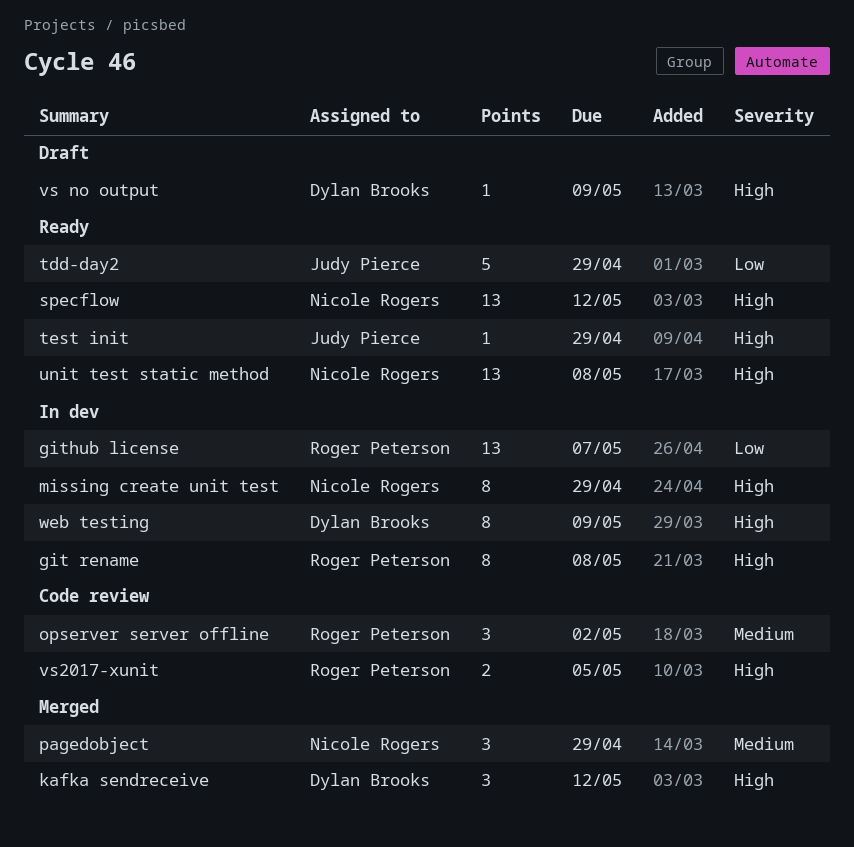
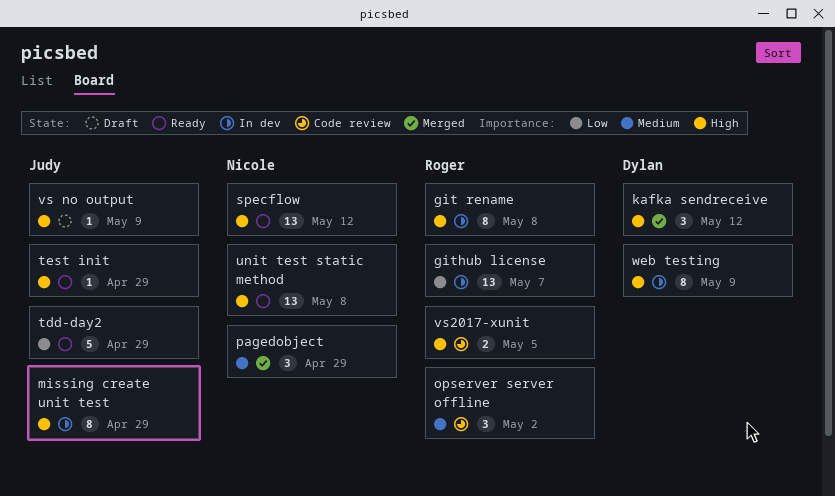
missing create unit test, owner: Nicole Rogers -> Judy Pierce
vs no output, owner: Dylan Brooks -> Judy Pierce

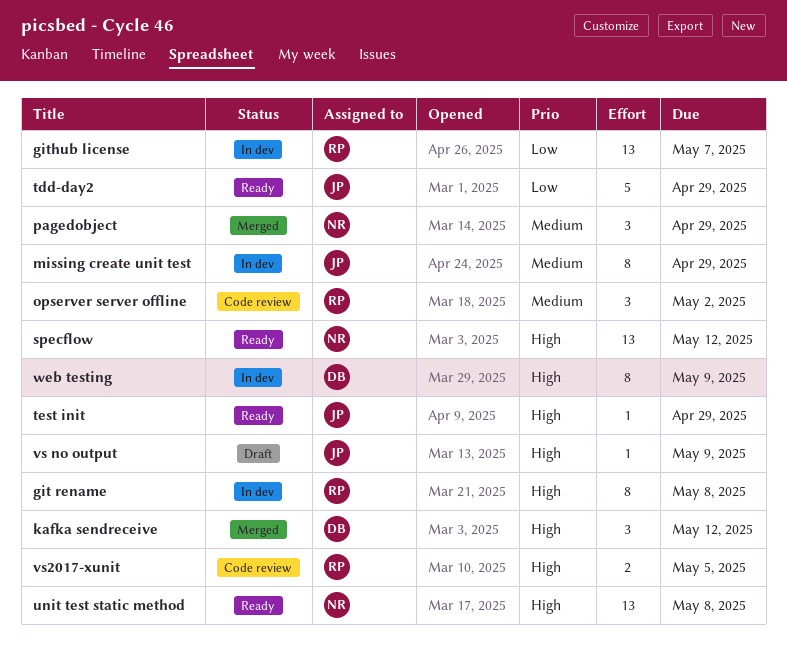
missing create unit test, priority: High -> Medium

